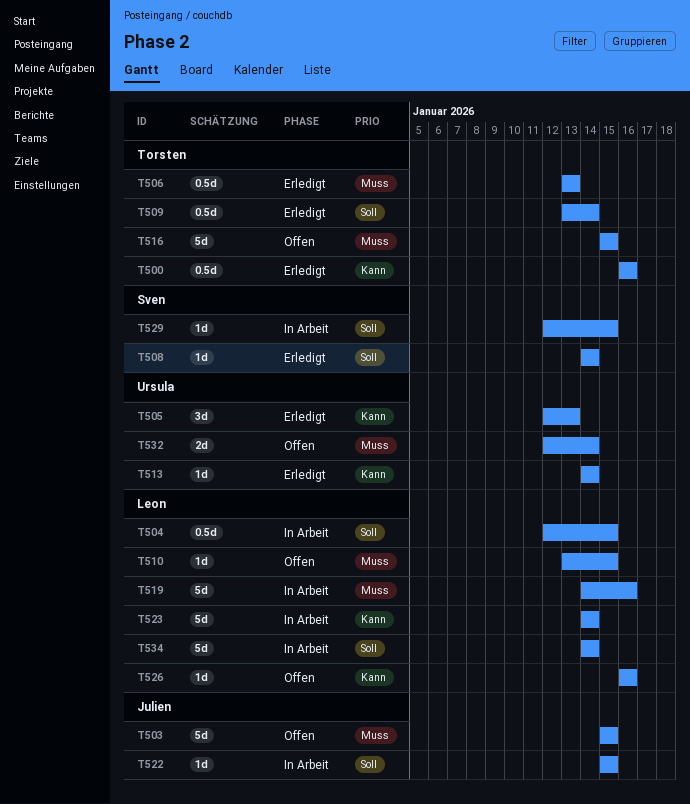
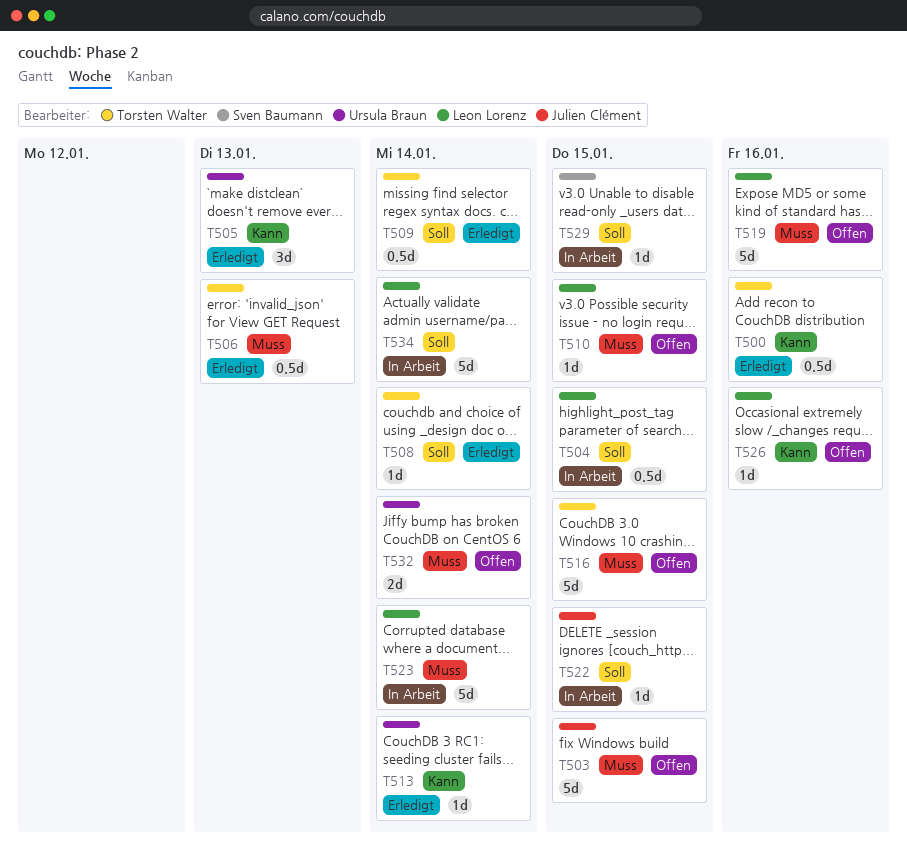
T508, owner: Sven Baumann -> Torsten Walter
T519, status: In Arbeit -> Offen
T523, priority: Kann -> Muss

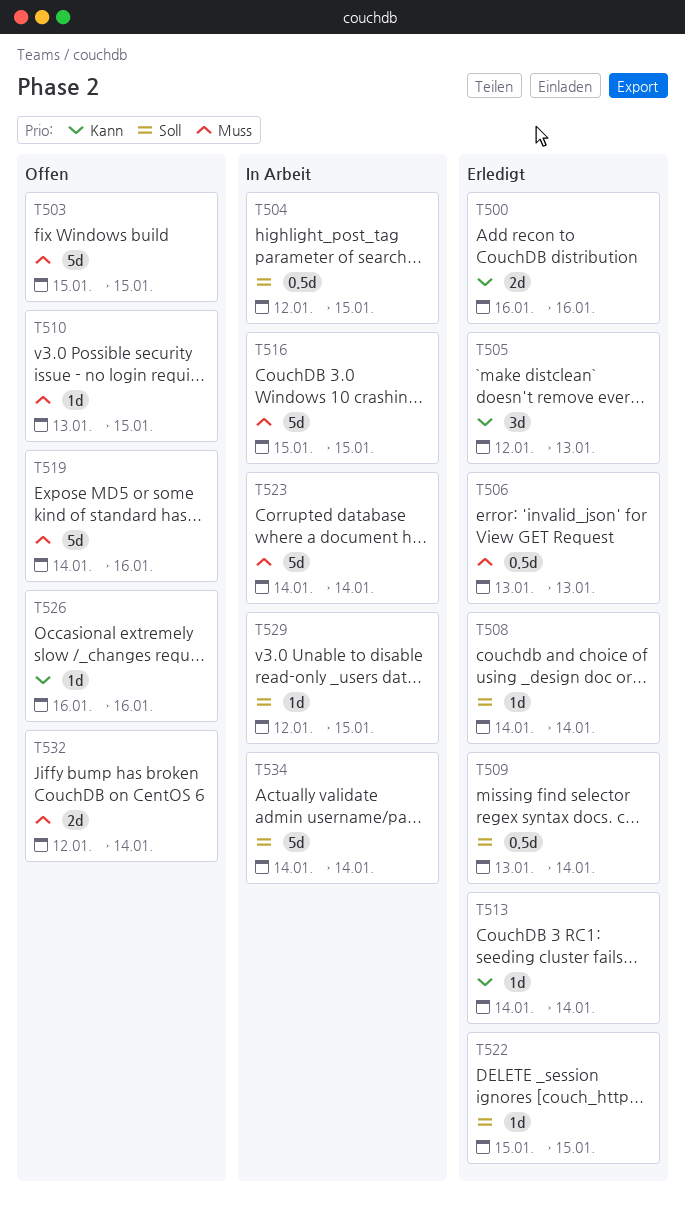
T500, estimate: 0.5d -> 2d
T516, status: Offen -> In Arbeit
T522, status: In Arbeit -> Erledigt

